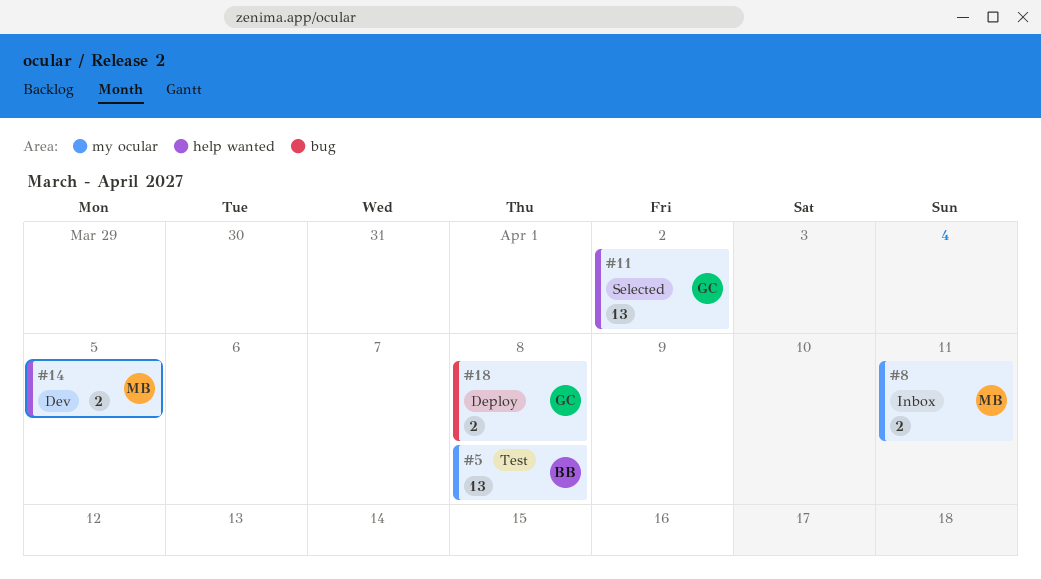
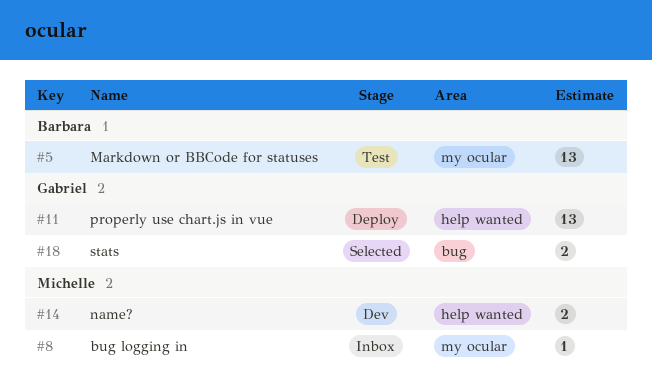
#8, estimate: 2 -> 1
#11, status: Selected -> Deploy
#18, status: Deploy -> Selected

